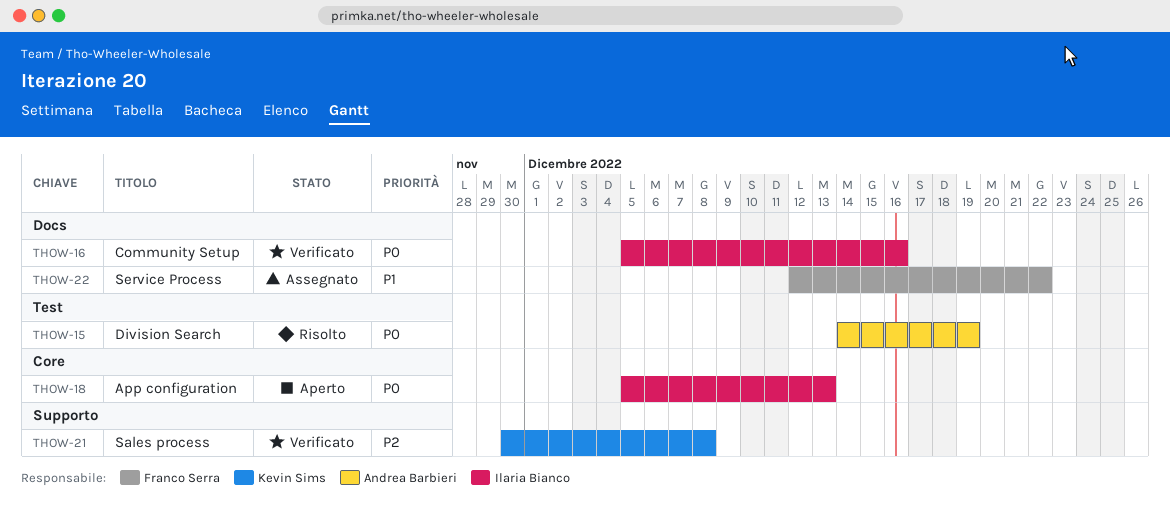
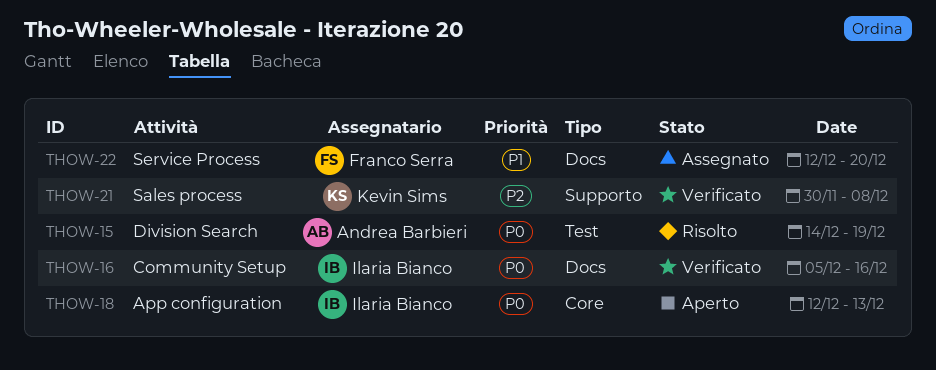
THOW-18, start: Dec 5 -> Dec 12
THOW-22, due: Dec 22 -> Dec 20

